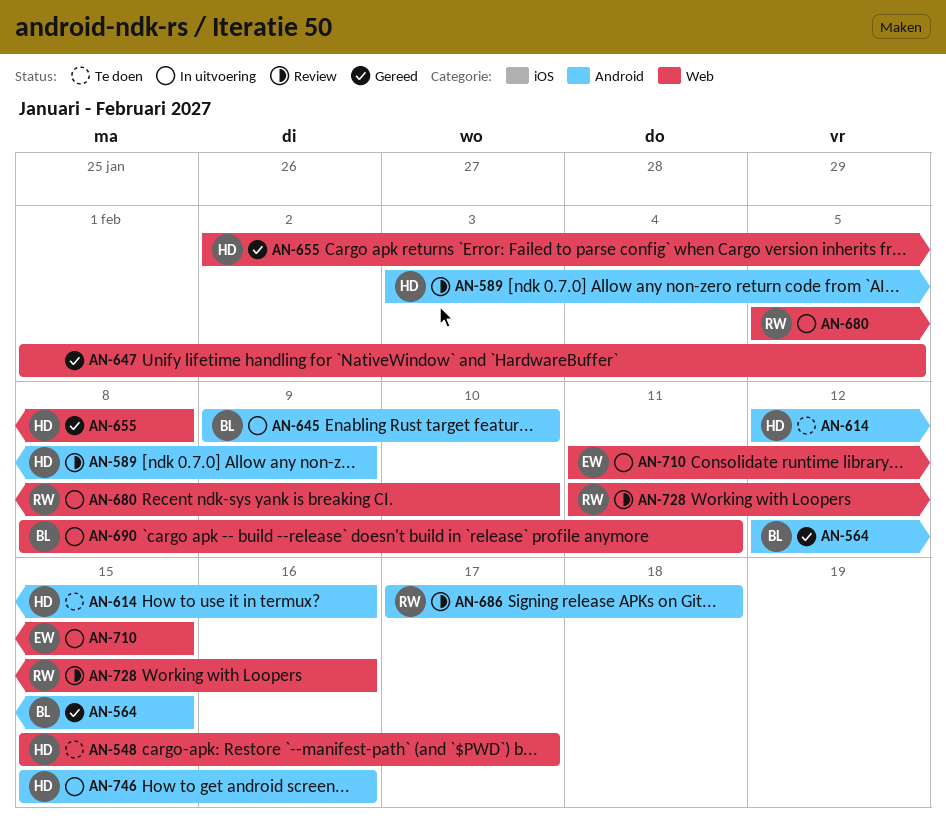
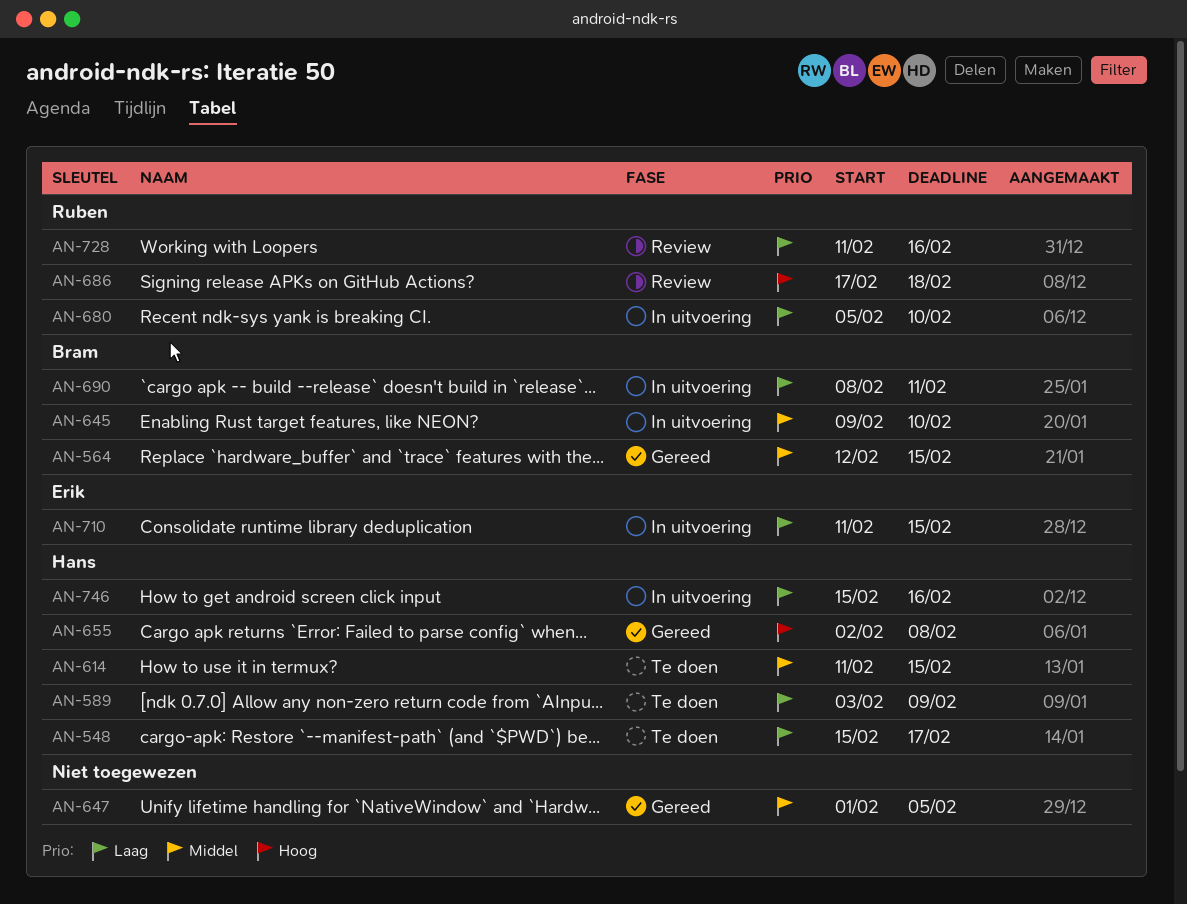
AN-589, status: Review -> Te doen
AN-614, start: Feb 12 -> Feb 11
AN-614, due: Feb 16 -> Feb 15

